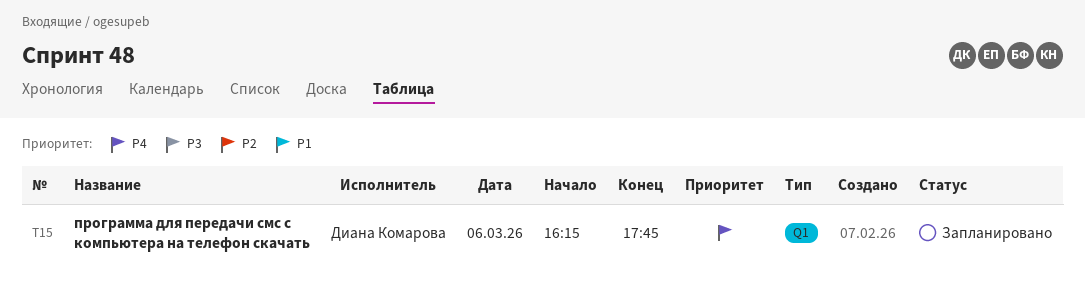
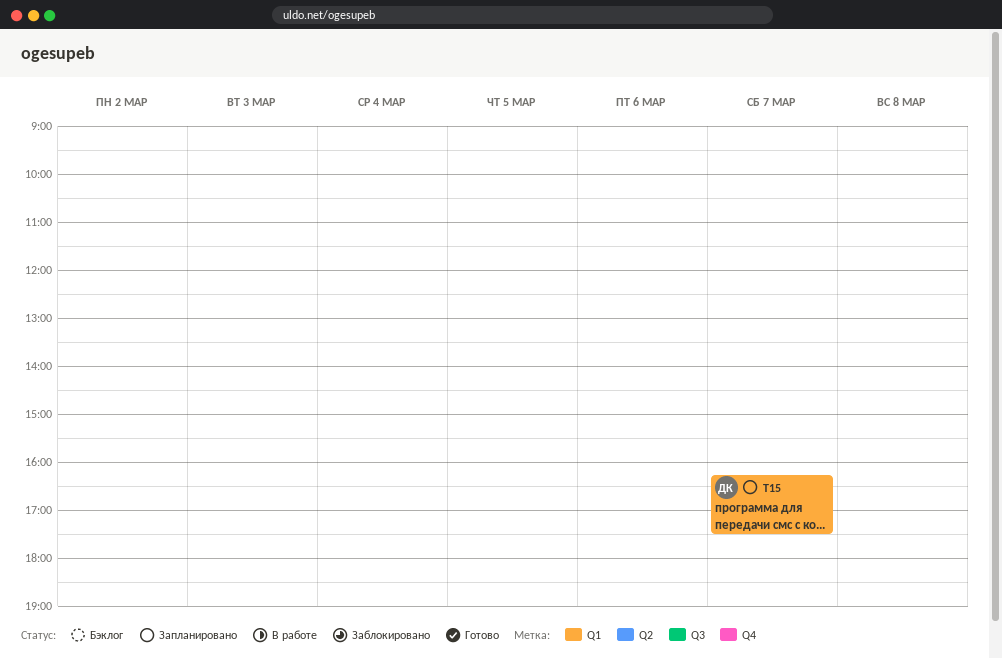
T15, day: Mar 6 -> Mar 7
T15, ends: 17:45 -> 17:30

